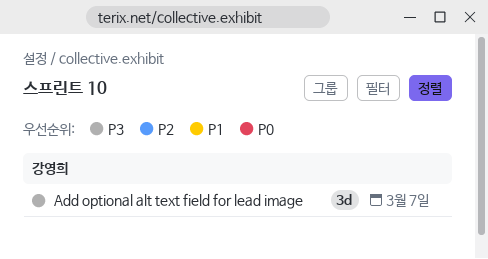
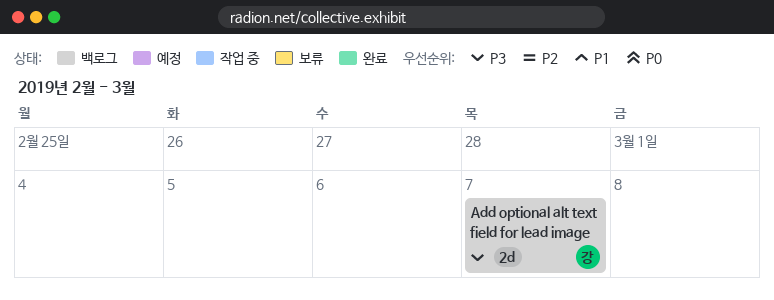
Add optional alt text field for lead image, estimate: 3d -> 2d

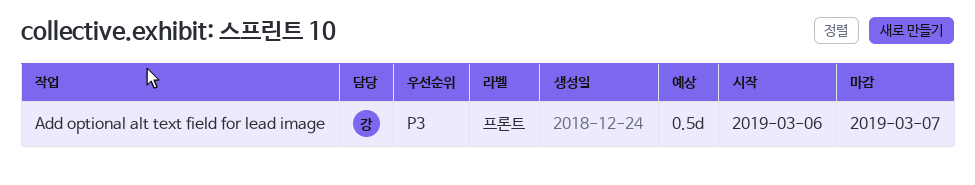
Add optional alt text field for lead image, estimate: 2d -> 0.5d

